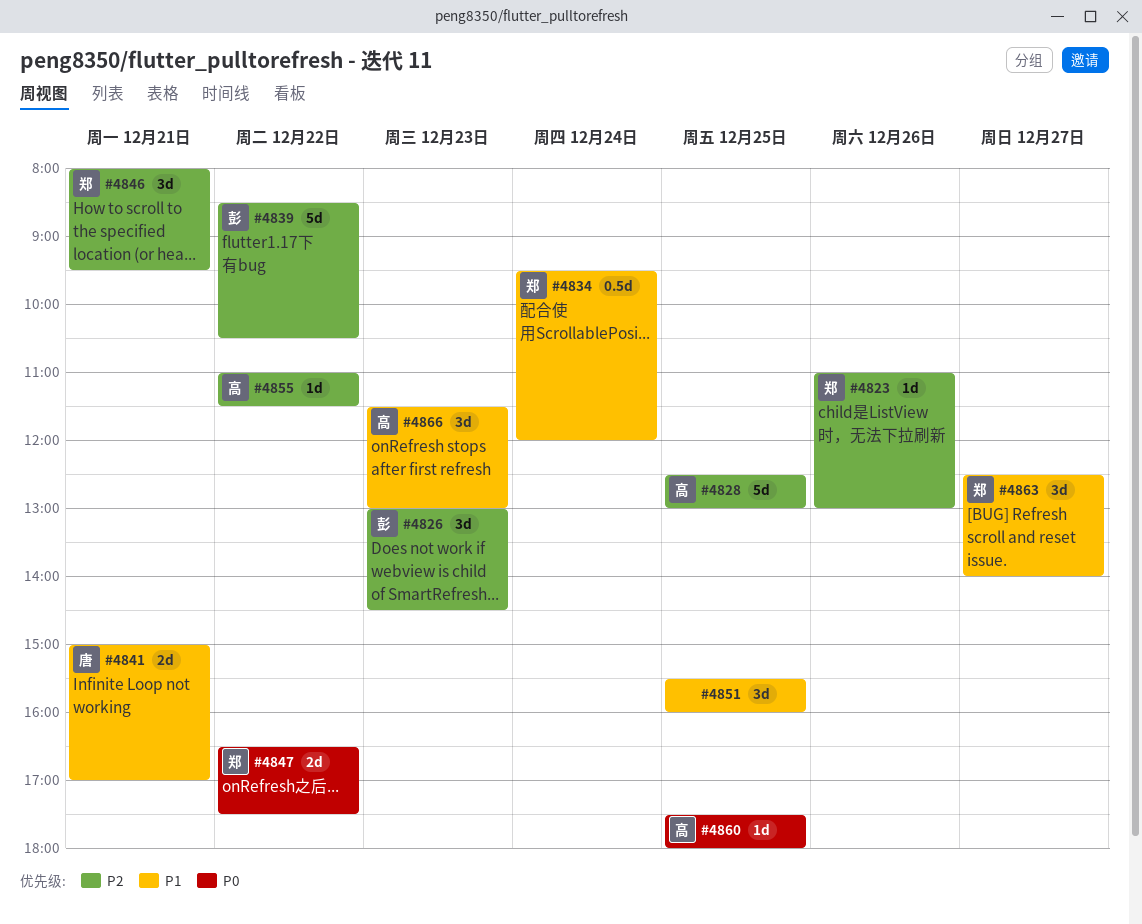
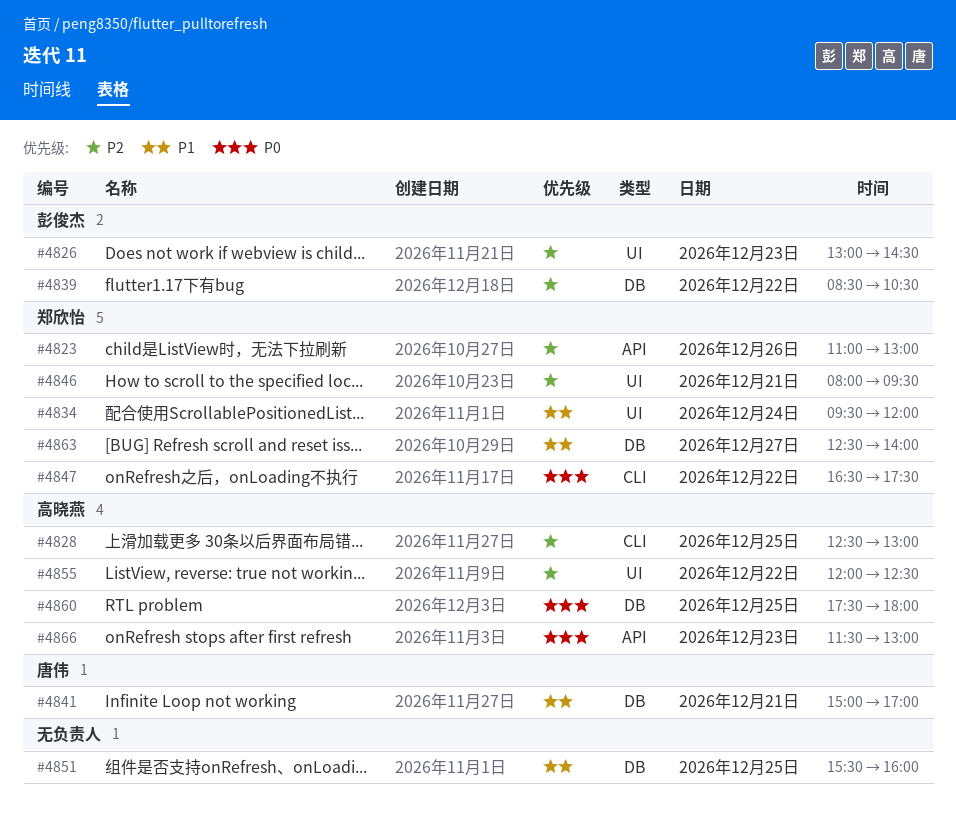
#4855, begins: 11:00 -> 12:00
#4855, ends: 11:30 -> 12:30
#4866, priority: P1 -> P0

